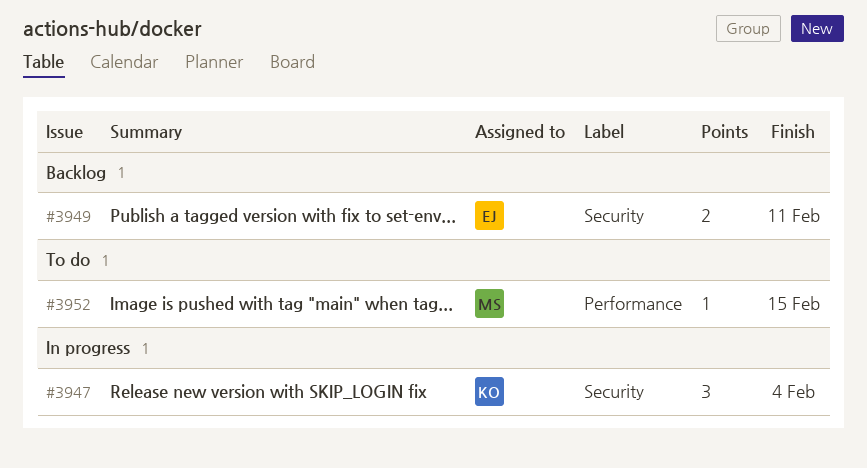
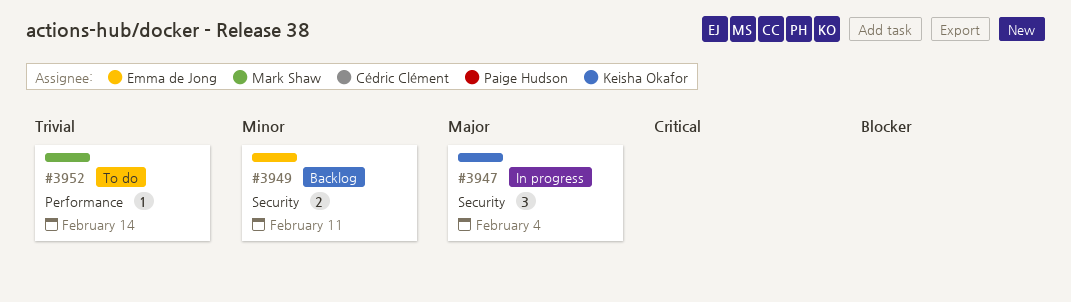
#3952, due: Feb 15 -> Feb 14

